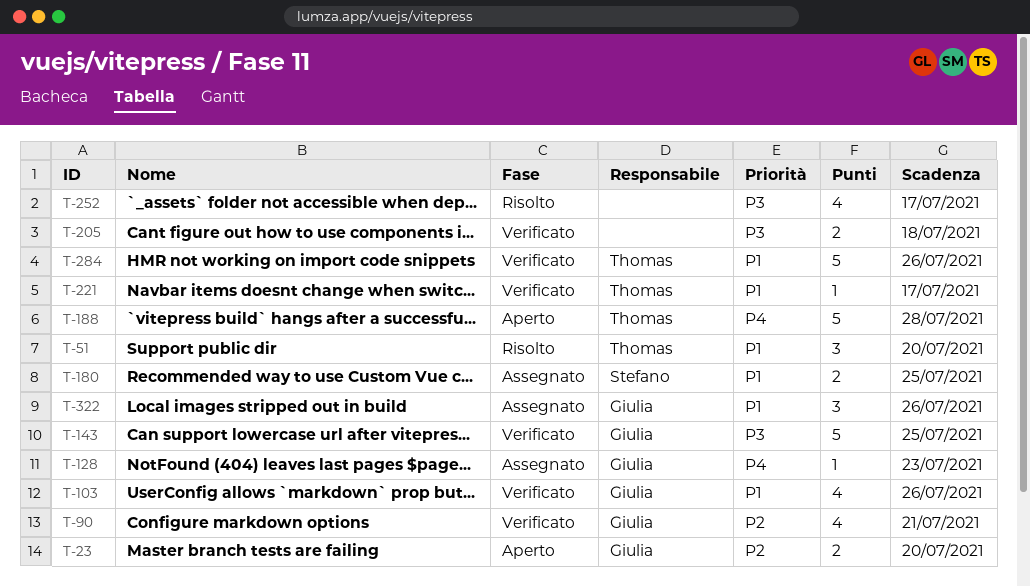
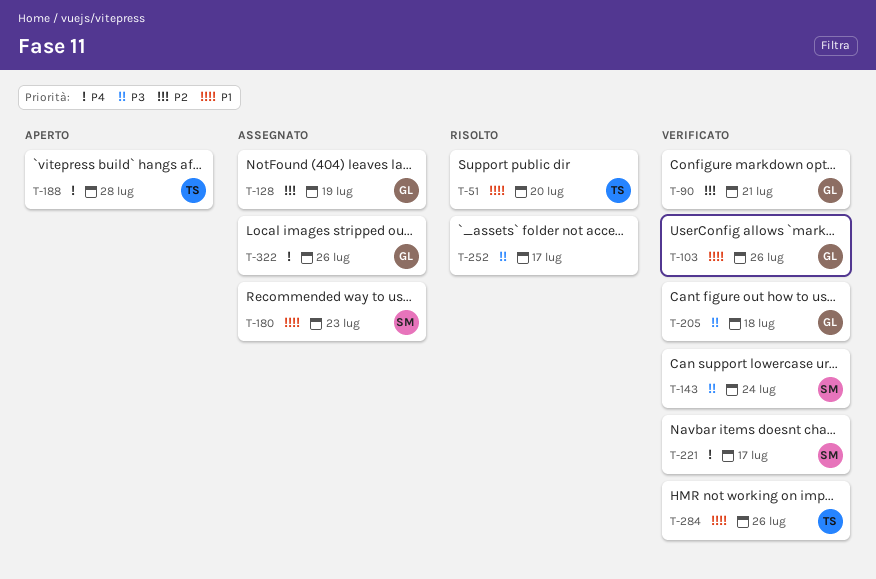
T-23: present -> none
T-128, priority: P4 -> P2
T-128, due: Jul 23 -> Jul 19
T-143, owner: Giulia -> Stefano
T-143, due: Jul 25 -> Jul 24
T-180, due: Jul 25 -> Jul 23
T-205, owner: none -> Giulia
T-221, owner: Thomas -> Stefano
T-221, priority: P1 -> P4
T-322, priority: P1 -> P4

